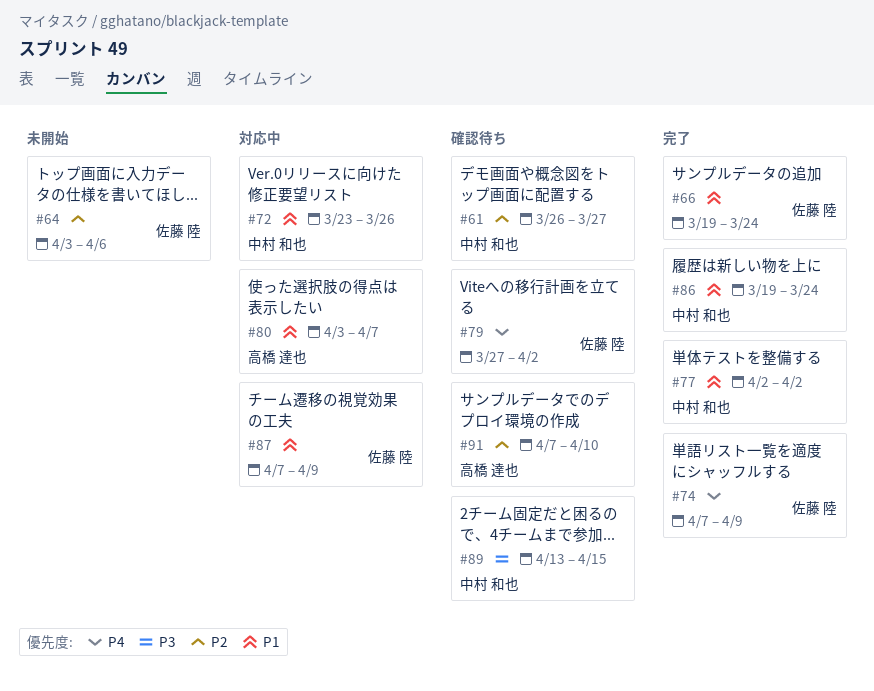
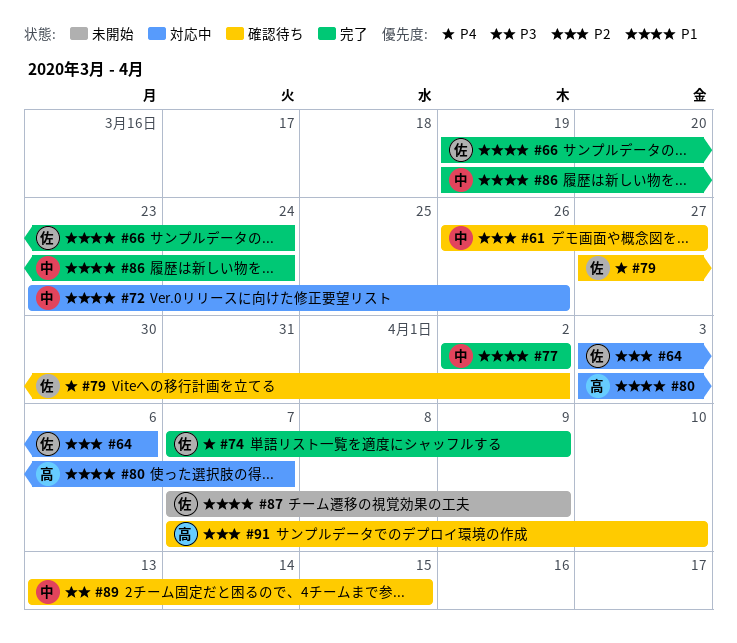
#64, status: 未開始 -> 対応中
#87, status: 対応中 -> 未開始

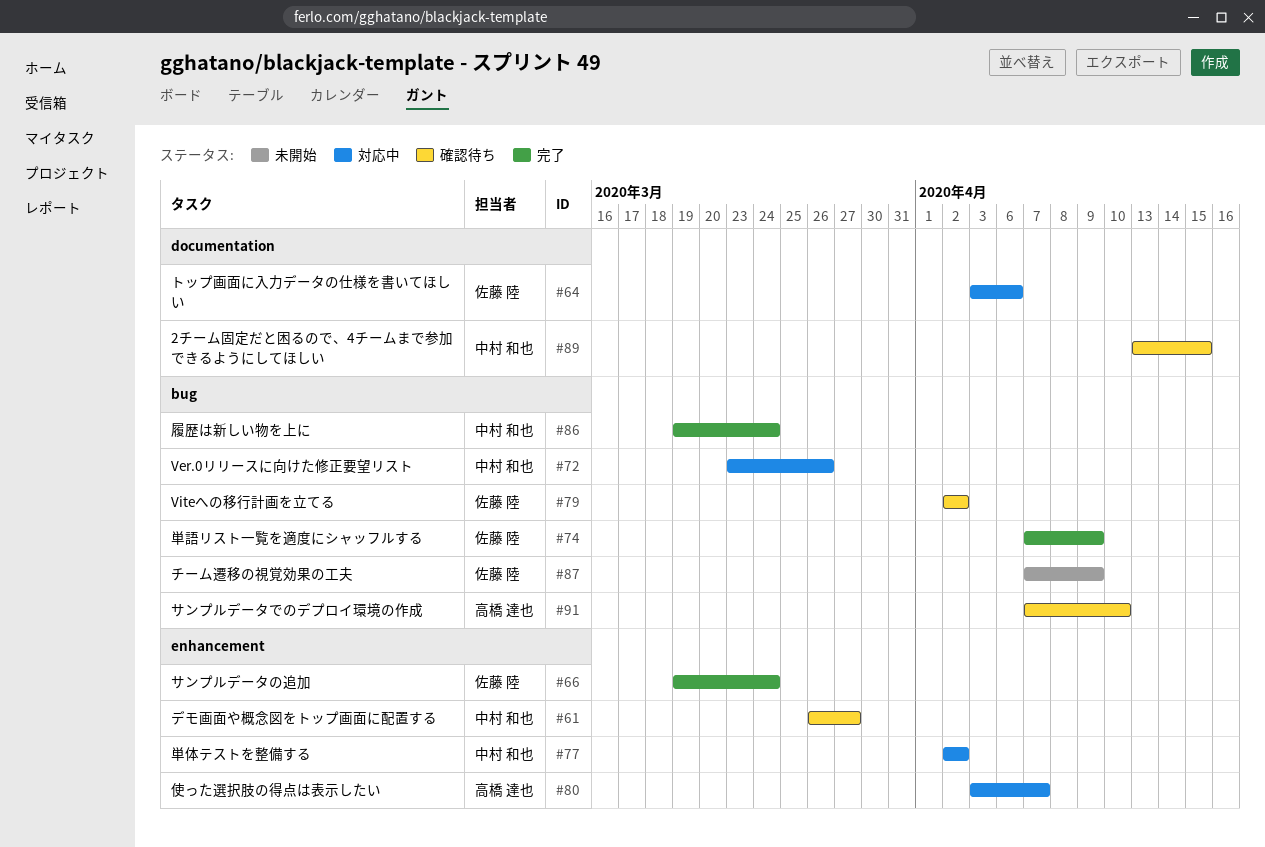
#77, status: 完了 -> 対応中
#79, start: Mar 27 -> Apr 2

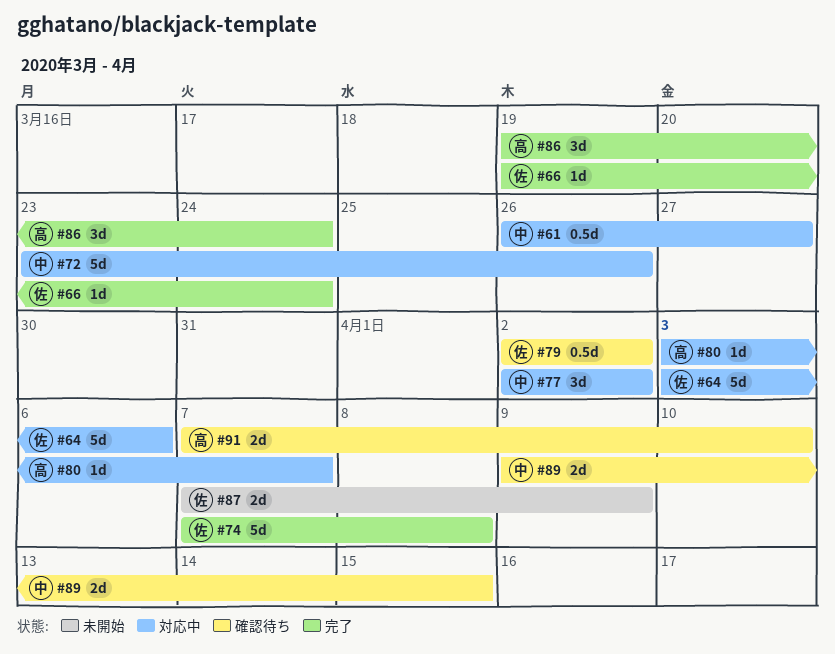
#61, status: 確認待ち -> 対応中
#74, due: Apr 9 -> Apr 8
#86, owner: 中村 和也 -> 高橋 達也
#89, start: Apr 13 -> Apr 9

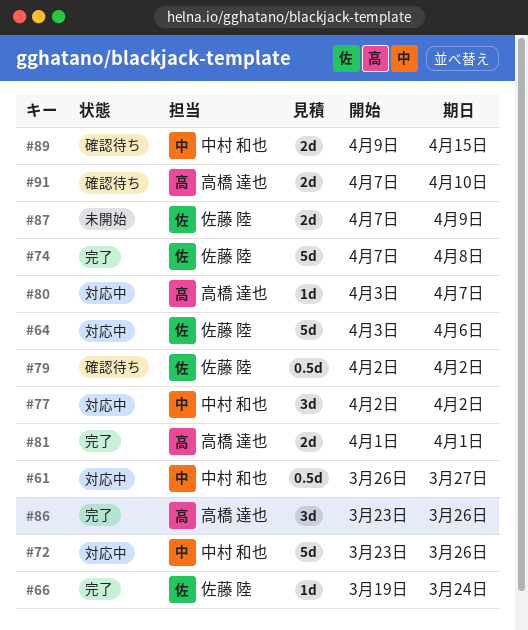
#81: none -> present
#86, start: Mar 19 -> Mar 23
#86, due: Mar 24 -> Mar 26

